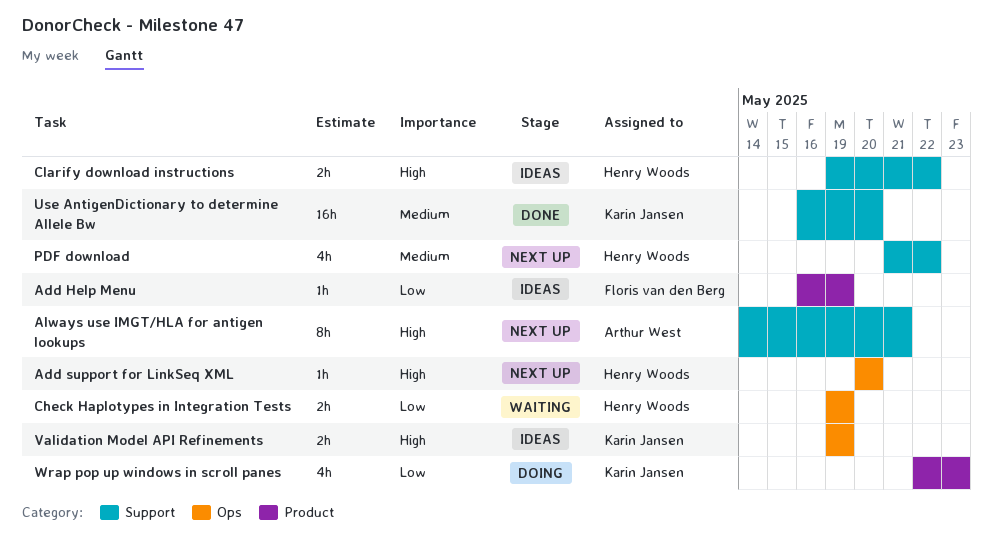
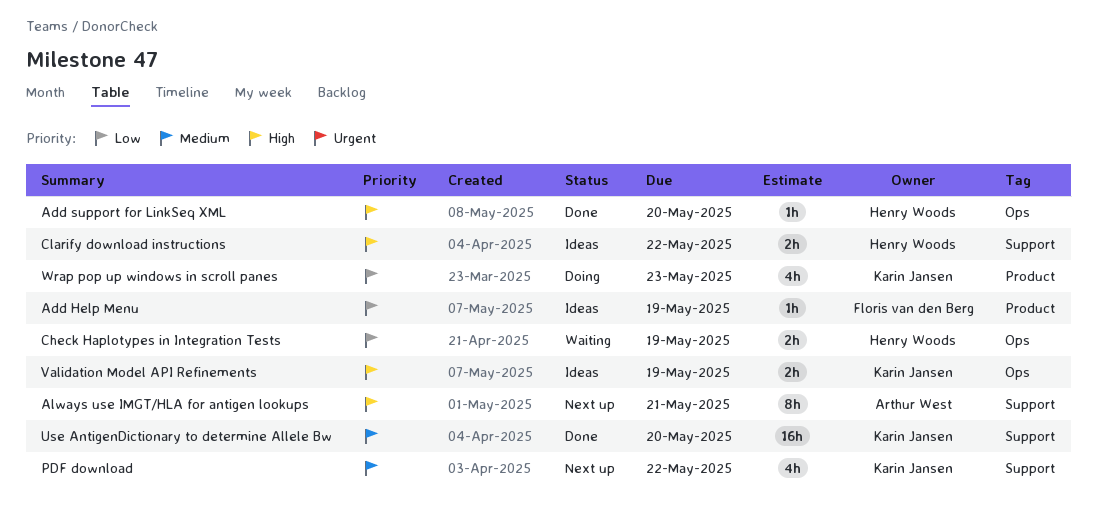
Add support for LinkSeq XML, status: Next up -> Done
PDF download, owner: Henry Woods -> Karin Jansen

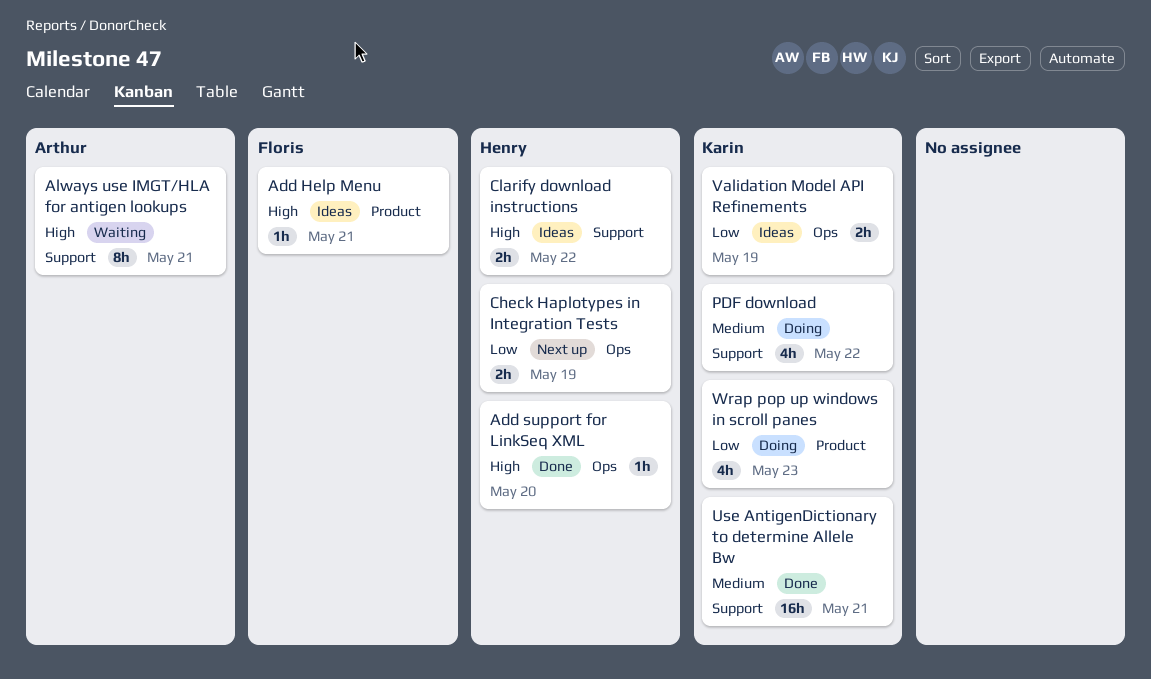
Add Help Menu, priority: Low -> High
Add Help Menu, due: May 19 -> May 21
Always use IMGT/HLA for antigen lookups, status: Next up -> Waiting
Check Haplotypes in Integration Tests, status: Waiting -> Next up
PDF download, status: Next up -> Doing
Use AntigenDictionary to determine Allele Bw, due: May 20 -> May 21
Validation Model API Refinements, priority: High -> Low

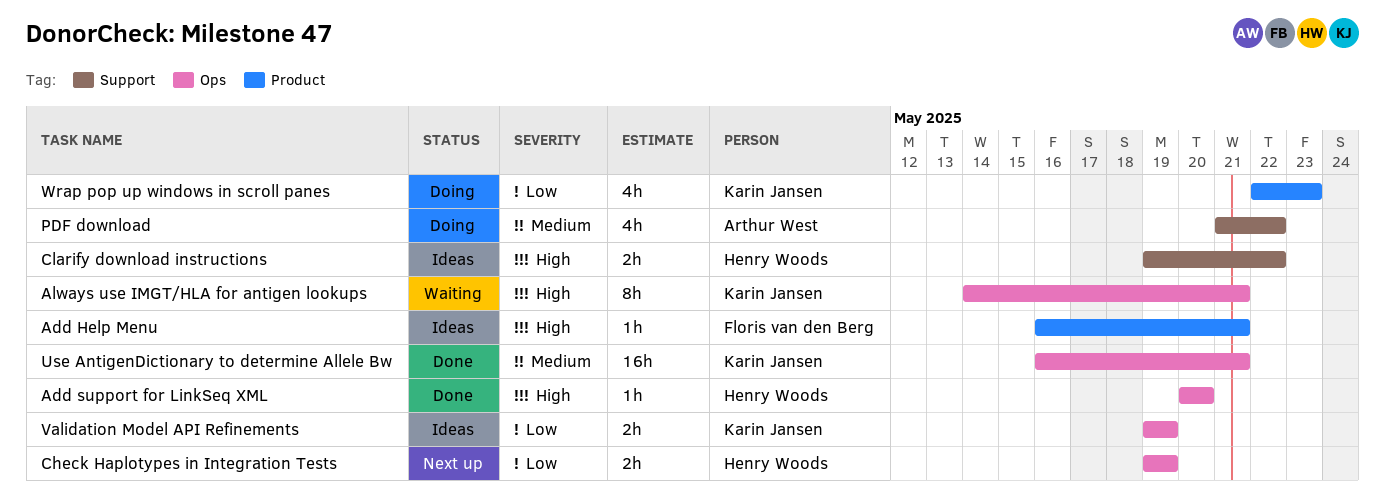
Always use IMGT/HLA for antigen lookups, owner: Arthur West -> Karin Jansen
Always use IMGT/HLA for antigen lookups, label: Support -> Ops
PDF download, owner: Karin Jansen -> Arthur West
Use AntigenDictionary to determine Allele Bw, label: Support -> Ops

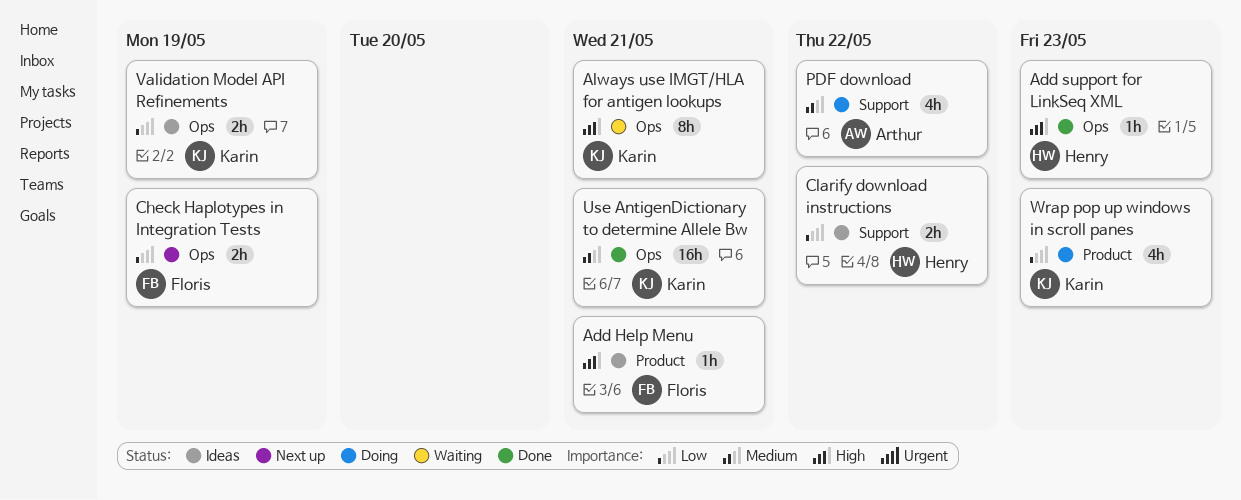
Add support for LinkSeq XML, due: May 20 -> May 23
Check Haplotypes in Integration Tests, owner: Henry Woods -> Floris van den Berg
Clarify download instructions, priority: High -> Low

